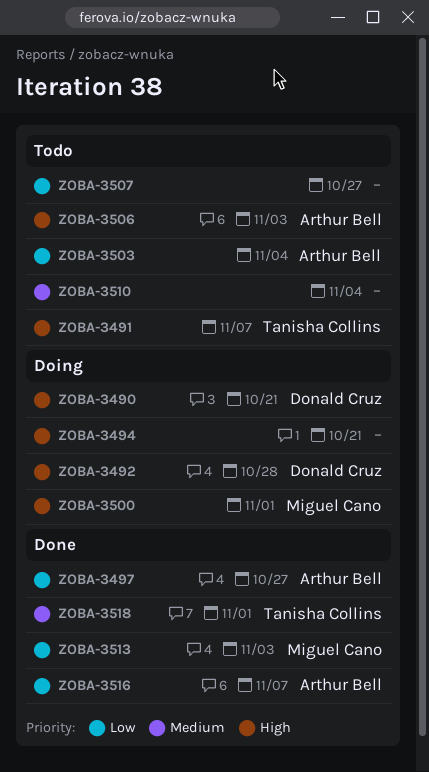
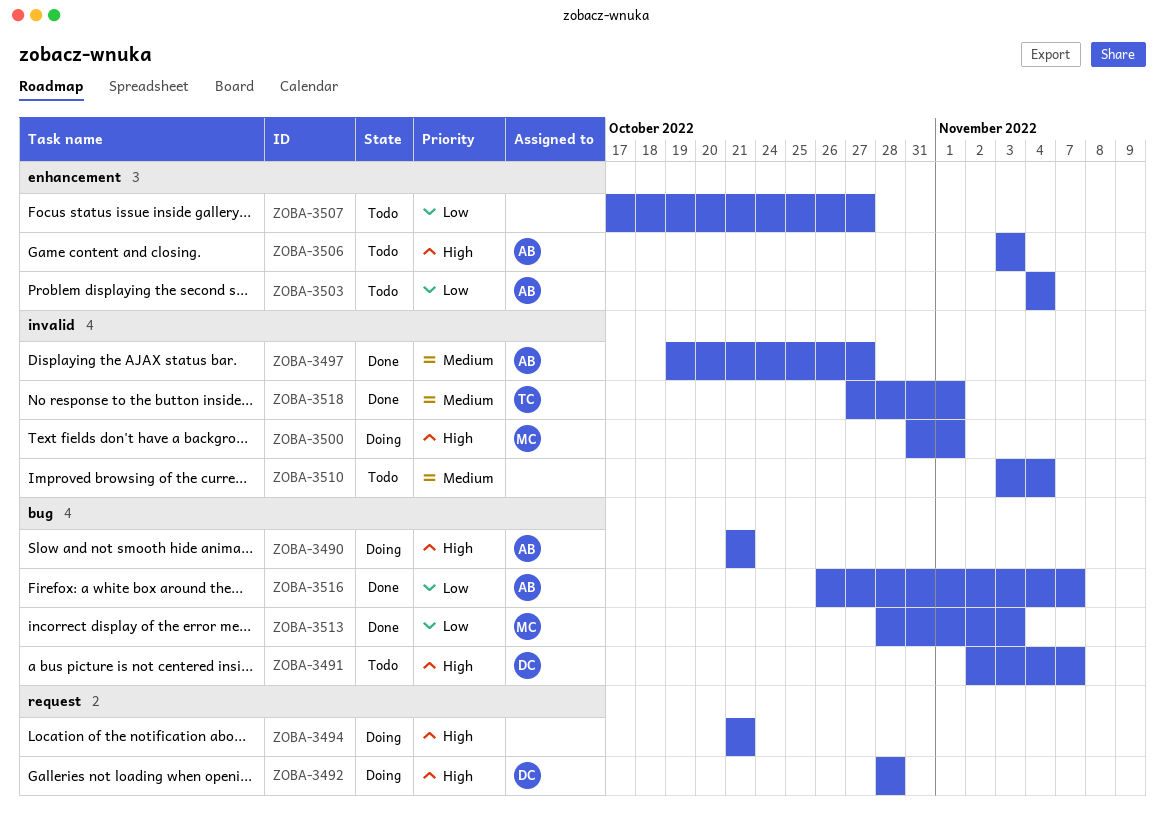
ZOBA-3490, owner: Donald Cruz -> Arthur Bell
ZOBA-3491, owner: Tanisha Collins -> Donald Cruz
ZOBA-3497, priority: Low -> Medium

